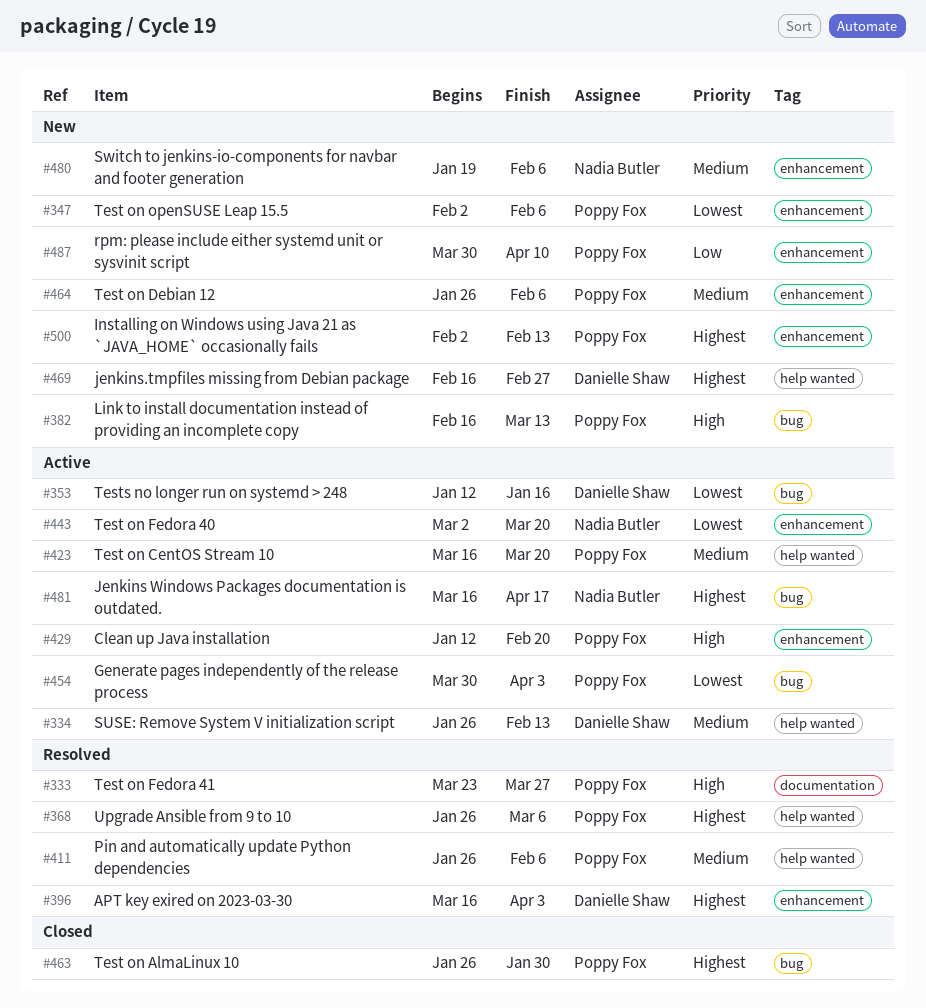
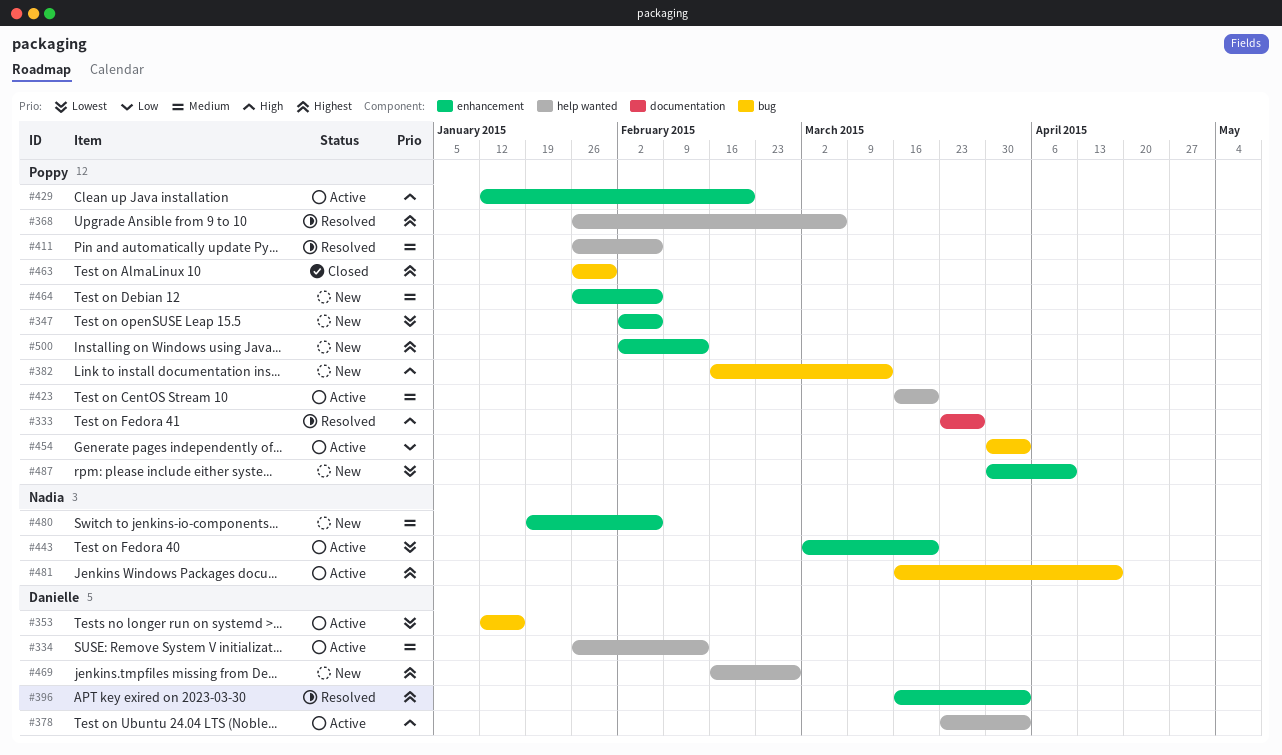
#378: none -> present
#454, priority: Lowest -> Low
#487, priority: Low -> Lowest

